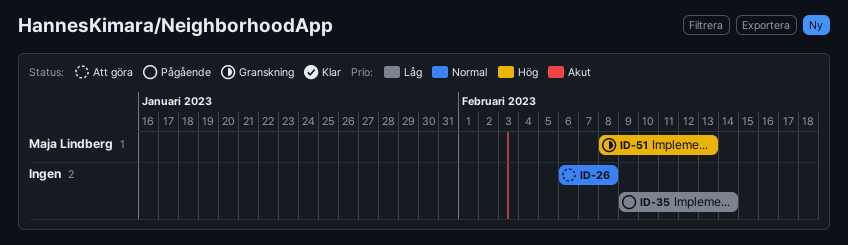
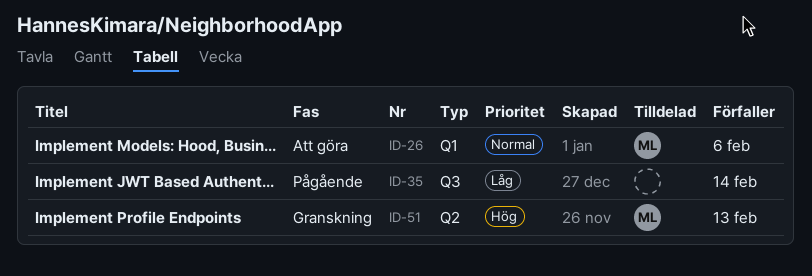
ID-26, owner: none -> Maja Lindberg
ID-26, due: Feb 8 -> Feb 6

